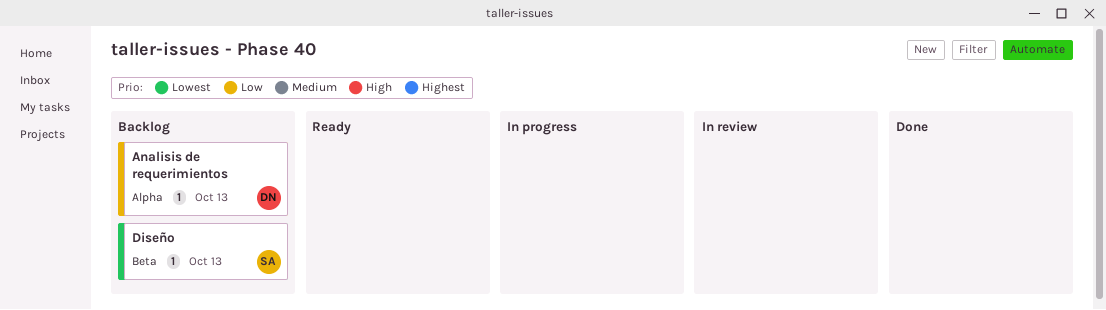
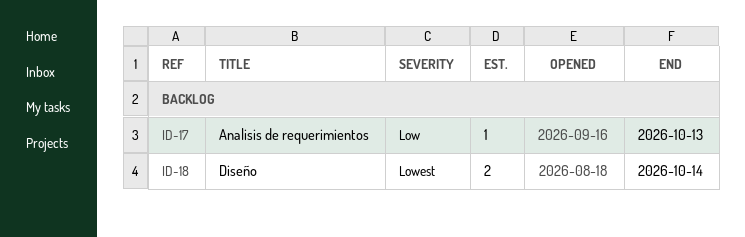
Diseño, estimate: 1 -> 2
Diseño, due: Oct 13 -> Oct 14

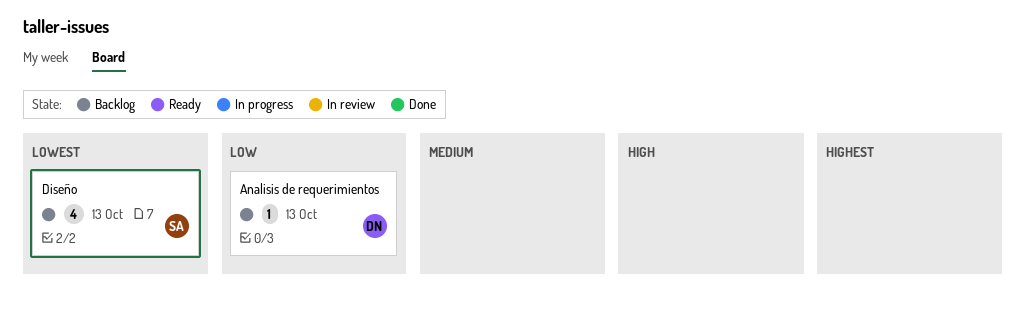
Diseño, estimate: 2 -> 4
Diseño, due: Oct 14 -> Oct 13

